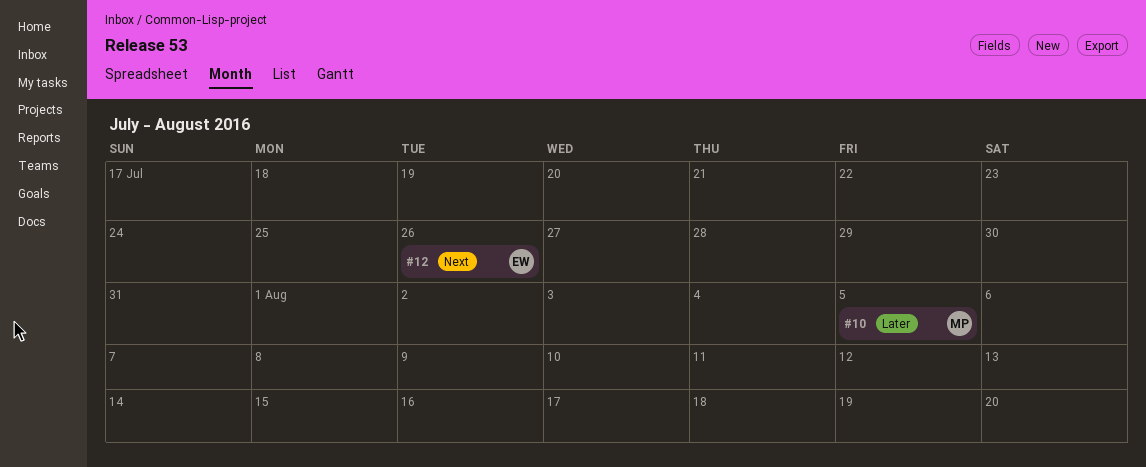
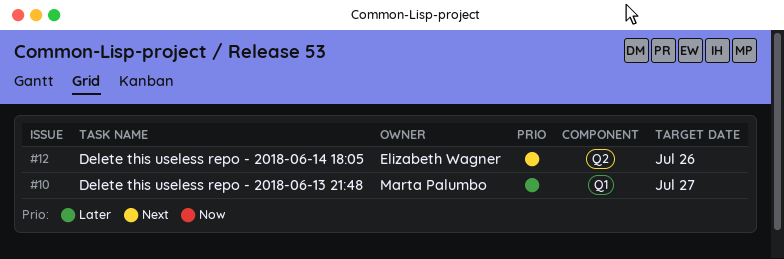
#10, due: Aug 5 -> Jul 27

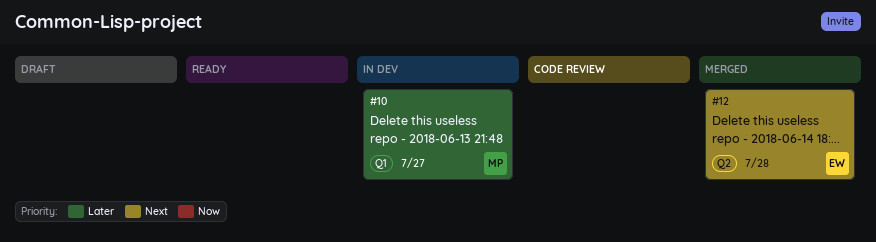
#12, due: Jul 26 -> Jul 28

